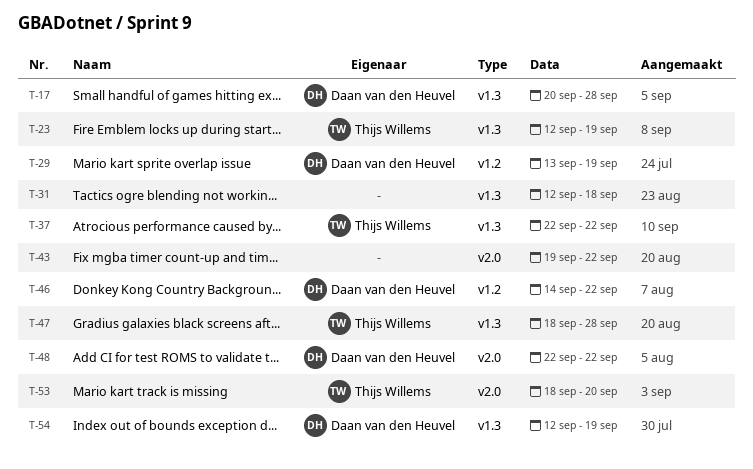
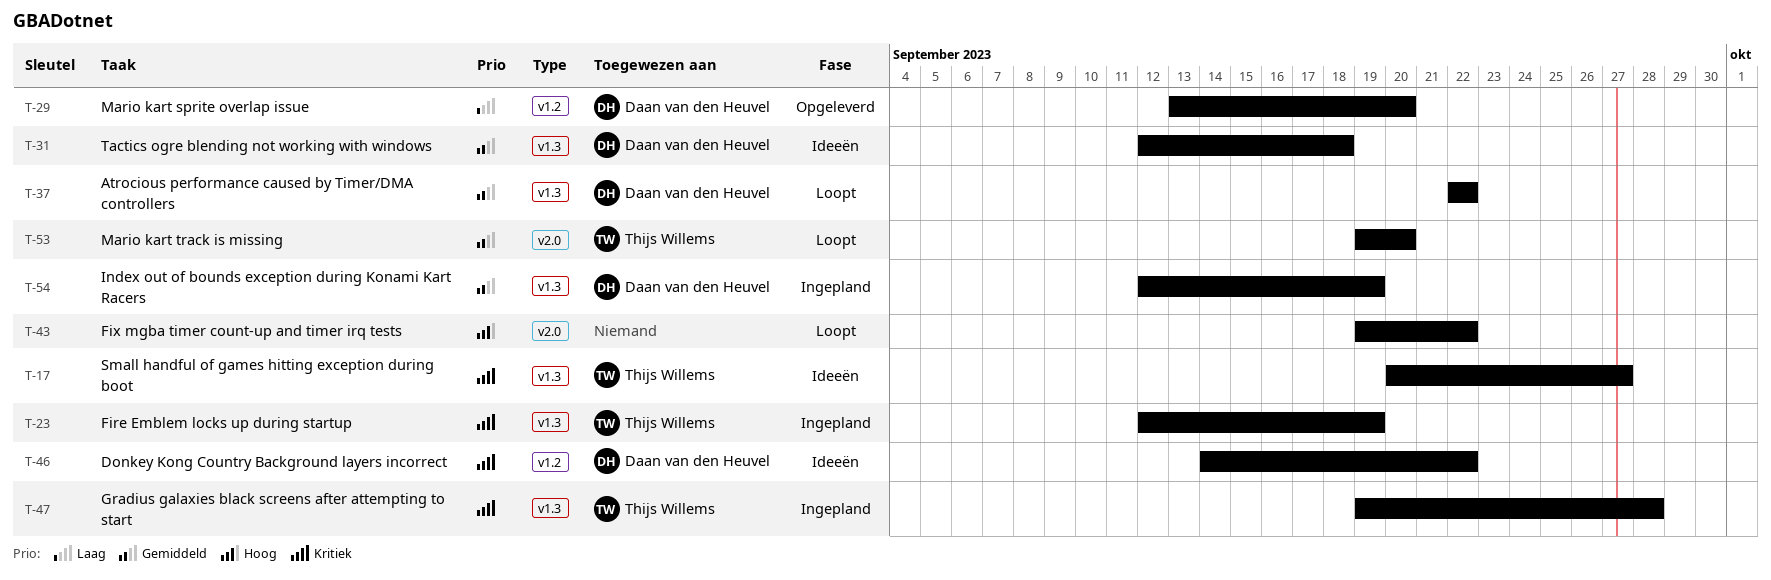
T-17, owner: Daan van den Heuvel -> Thijs Willems
T-17, due: Sep 28 -> Sep 27
T-29, due: Sep 19 -> Sep 20
T-31, owner: none -> Daan van den Heuvel
T-37, owner: Thijs Willems -> Daan van den Heuvel
T-47, start: Sep 18 -> Sep 19
T-48: present -> none
T-53, start: Sep 18 -> Sep 19

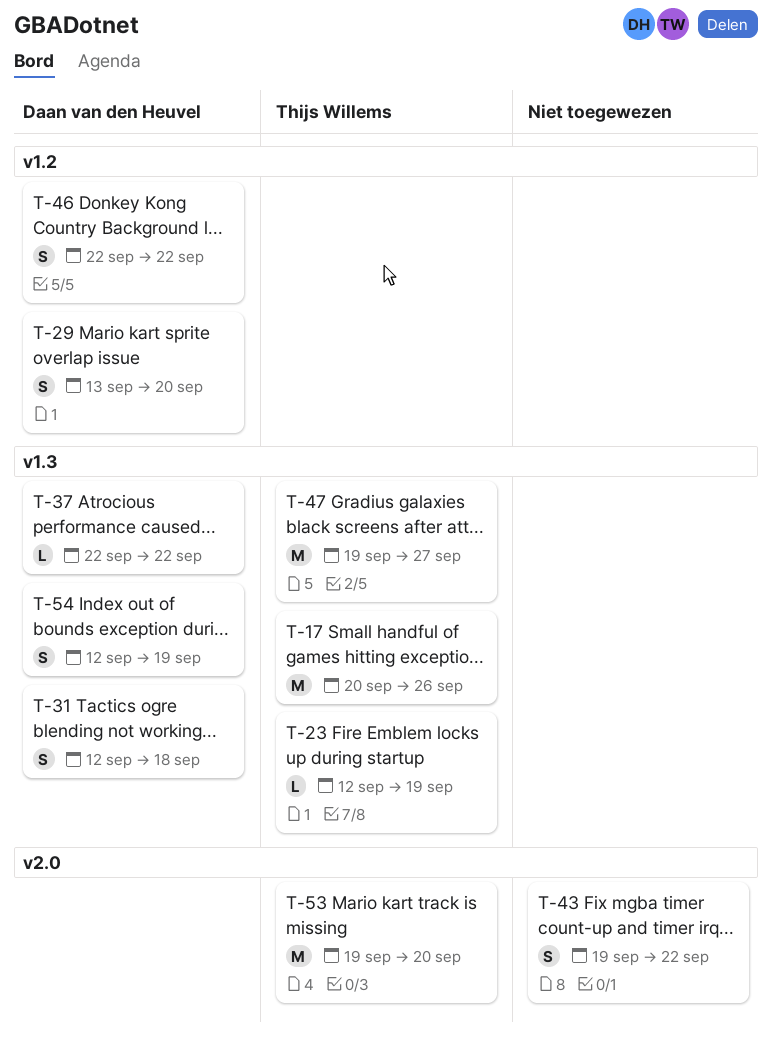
T-17, due: Sep 27 -> Sep 26
T-46, start: Sep 14 -> Sep 22
T-47, due: Sep 28 -> Sep 27

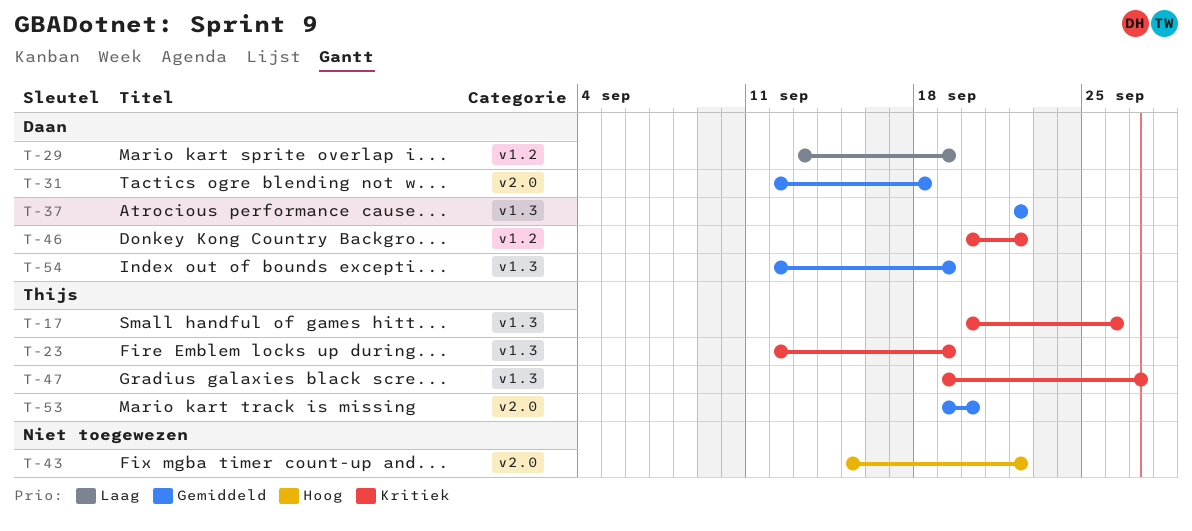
T-29, due: Sep 20 -> Sep 19
T-31, label: v1.3 -> v2.0
T-43, start: Sep 19 -> Sep 15
T-46, start: Sep 22 -> Sep 20

